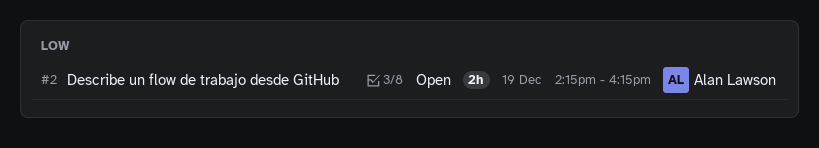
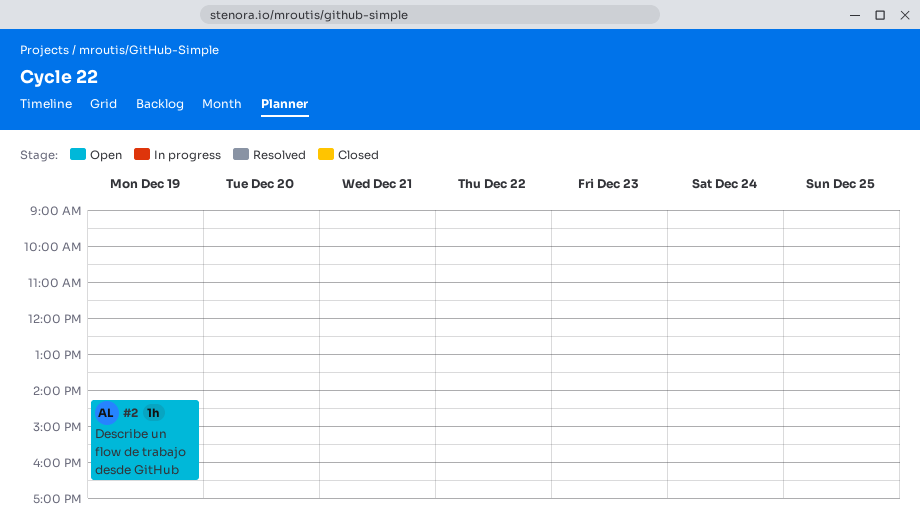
#2, estimate: 2h -> 1h
#2, ends: 16:15 -> 16:30

